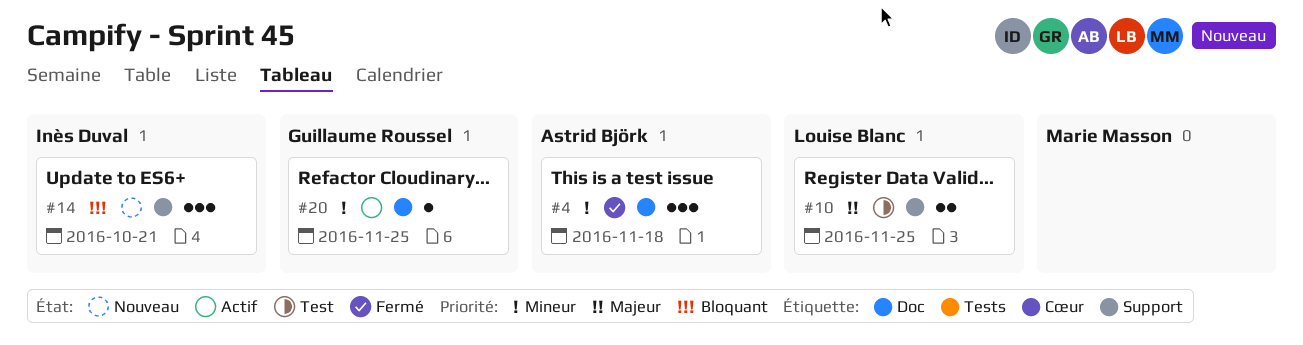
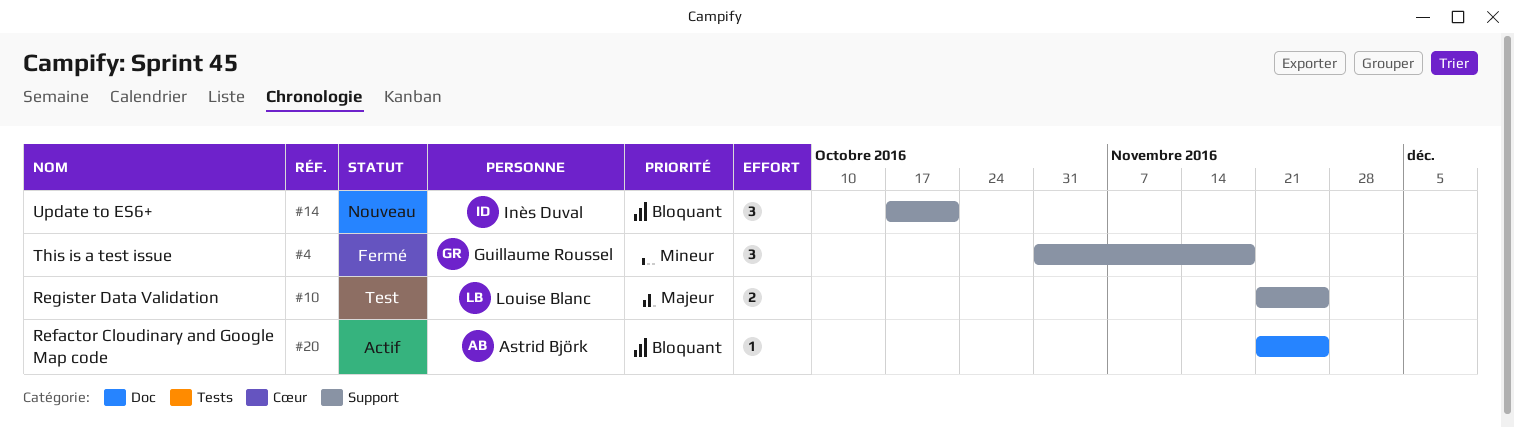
#4, owner: Astrid Björk -> Guillaume Roussel
#4, label: Doc -> Support
#20, owner: Guillaume Roussel -> Astrid Björk
#20, priority: Mineur -> Bloquant

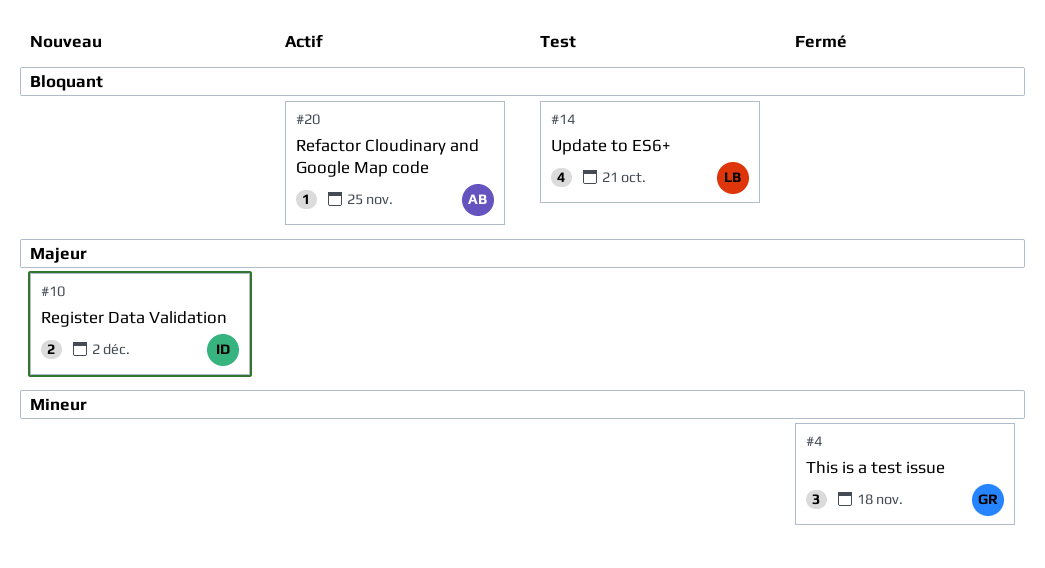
#10, status: Test -> Nouveau
#10, owner: Louise Blanc -> Inès Duval
#10, due: Nov 25 -> Dec 2
#14, status: Nouveau -> Test
#14, owner: Inès Duval -> Louise Blanc
#14, estimate: 3 -> 4

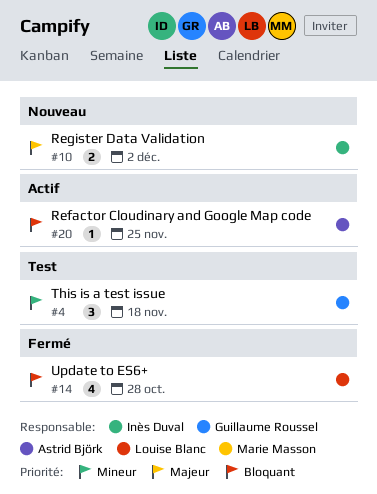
#4, status: Fermé -> Test
#14, status: Test -> Fermé
#14, due: Oct 21 -> Oct 28

